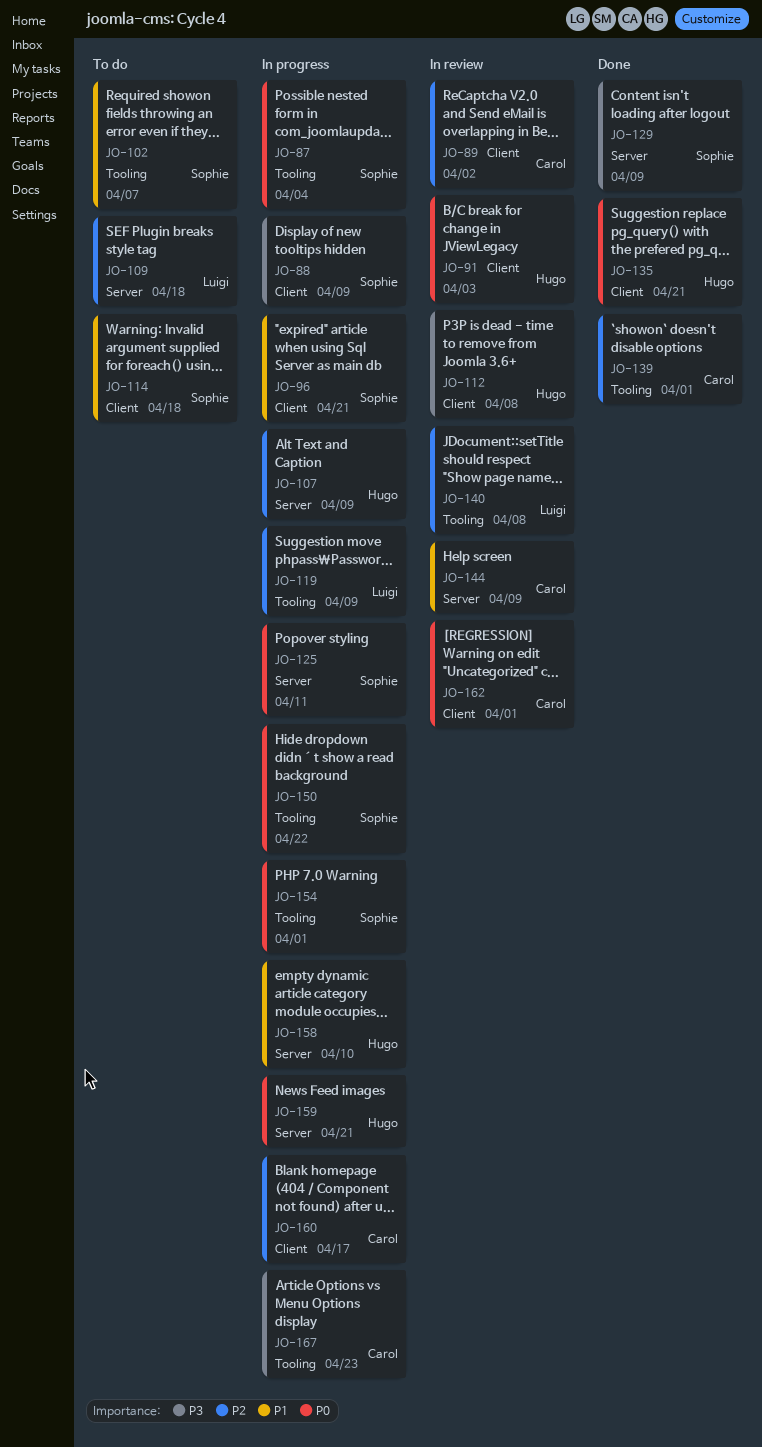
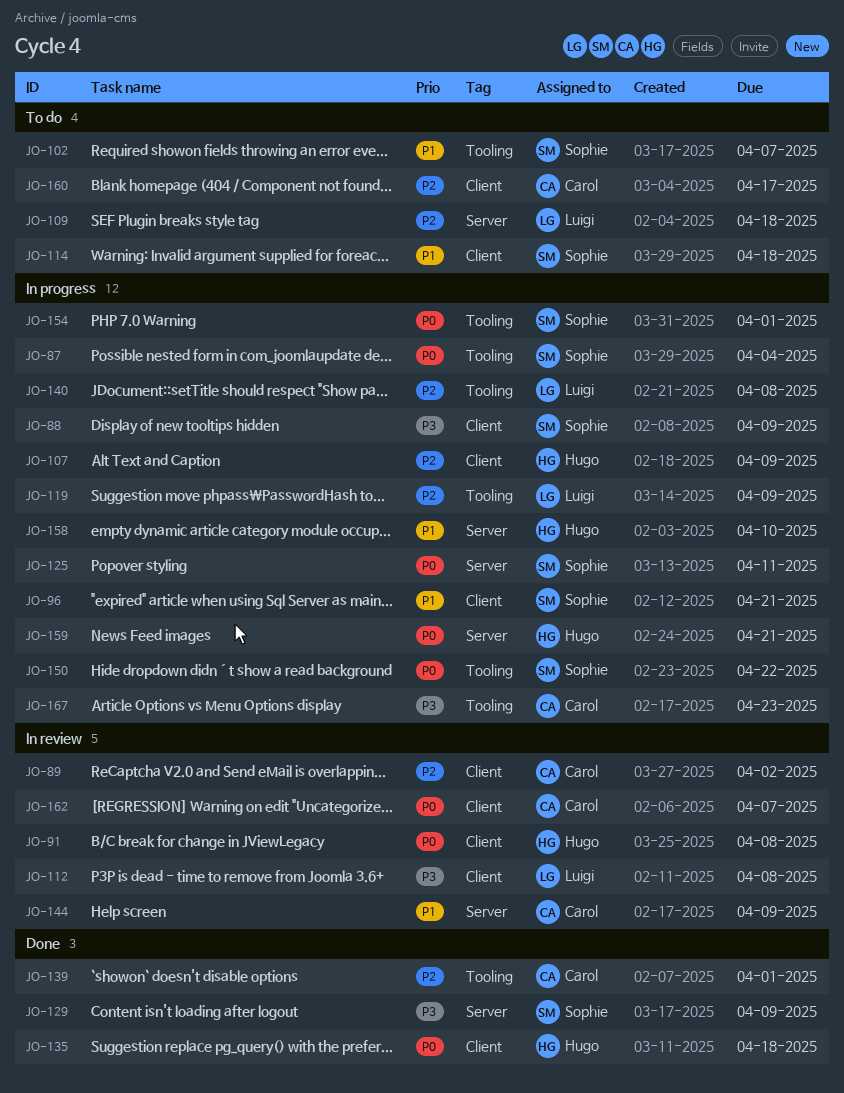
JO-91, due: Apr 3 -> Apr 8
JO-107, label: Server -> Client
JO-112, owner: Hugo -> Luigi
JO-135, due: Apr 21 -> Apr 18
JO-140, status: In review -> In progress
JO-160, status: In progress -> To do
JO-162, due: Apr 1 -> Apr 7

